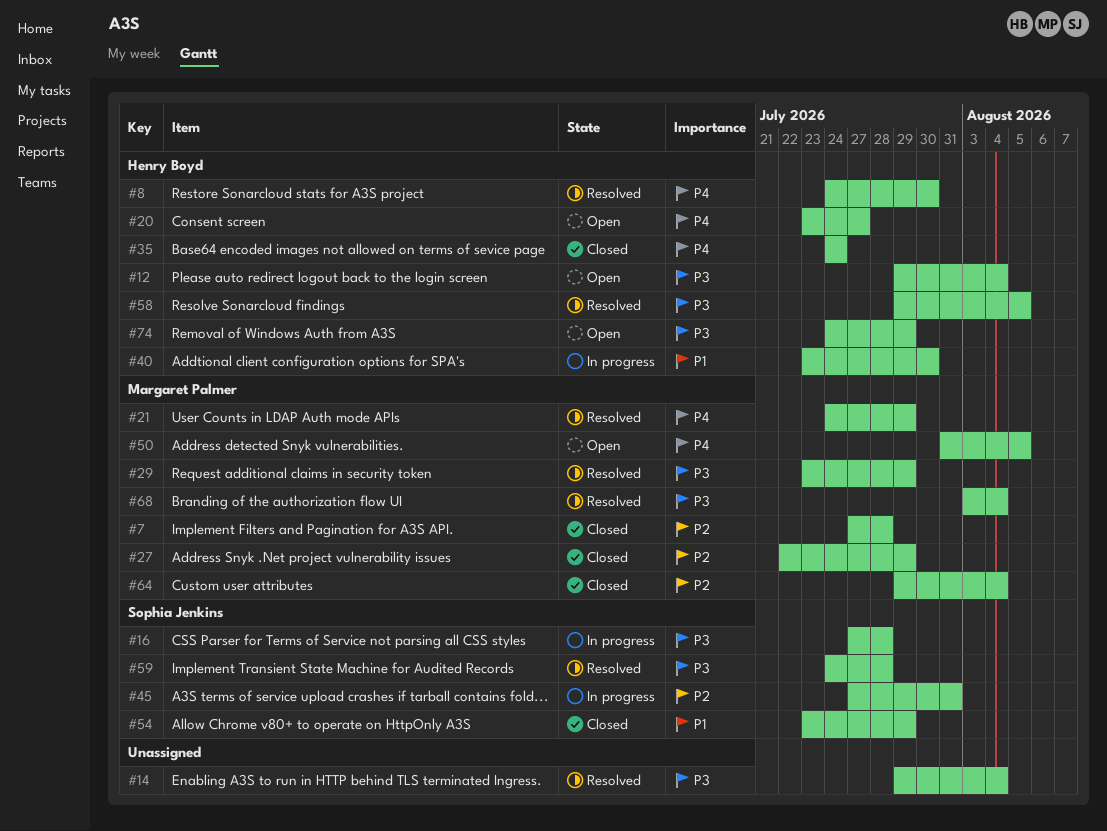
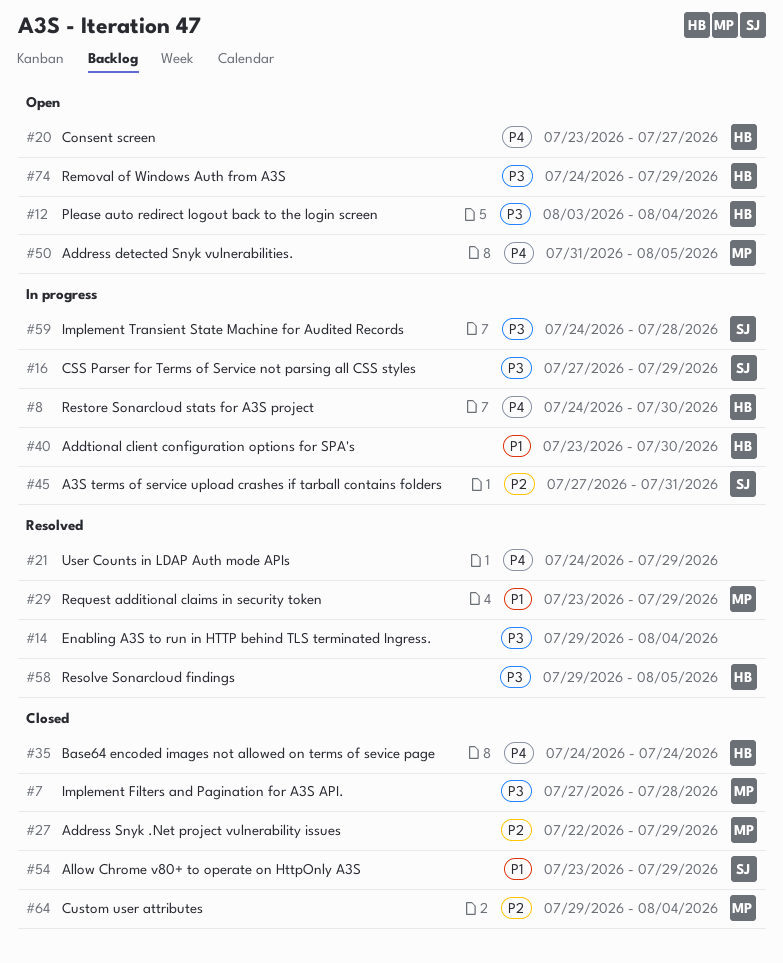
#7, priority: P2 -> P3
#8, status: Resolved -> In progress
#12, start: Jul 29 -> Aug 3
#16, due: Jul 28 -> Jul 29
#21, owner: Margaret Palmer -> none
#29, priority: P3 -> P1
#59, status: Resolved -> In progress
#68: present -> none

